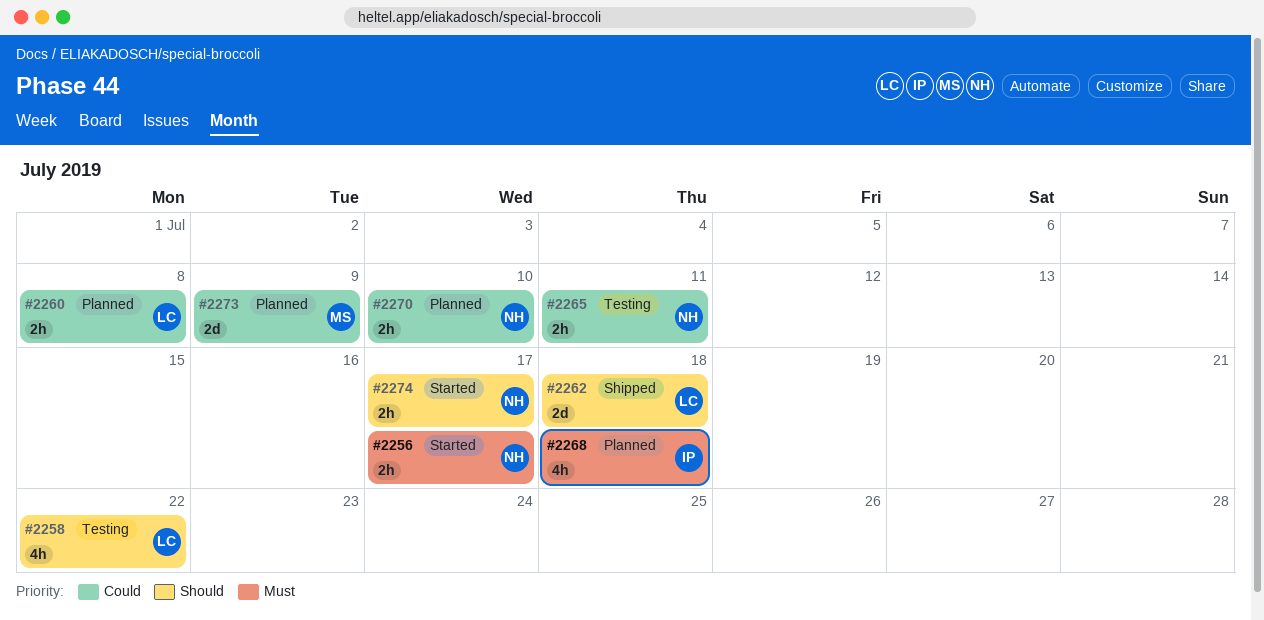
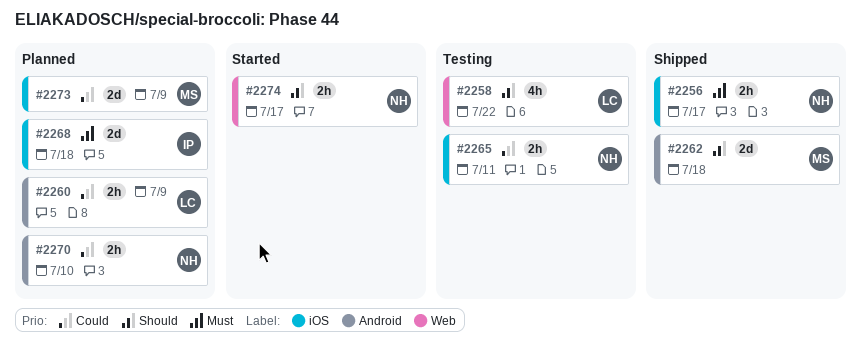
#2256, status: Started -> Shipped
#2260, due: Jul 8 -> Jul 9
#2262, owner: LC -> MS
#2268, estimate: 4h -> 2d

